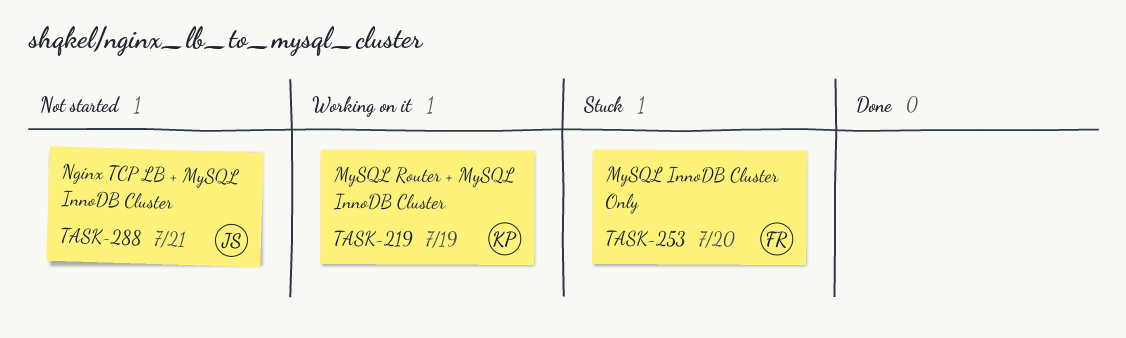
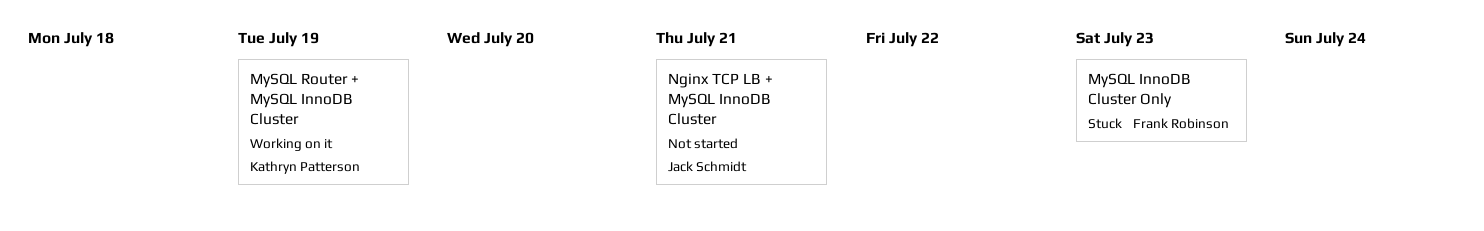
MySQL InnoDB Cluster Only, due: Jul 20 -> Jul 23

